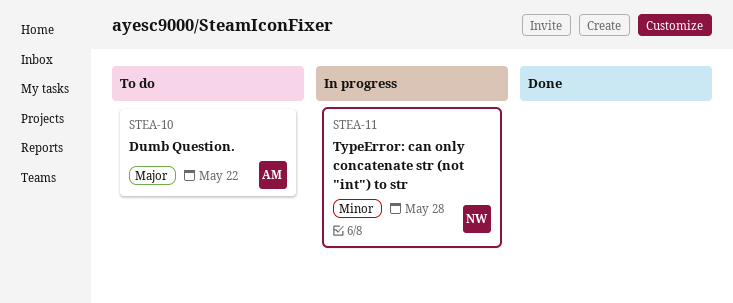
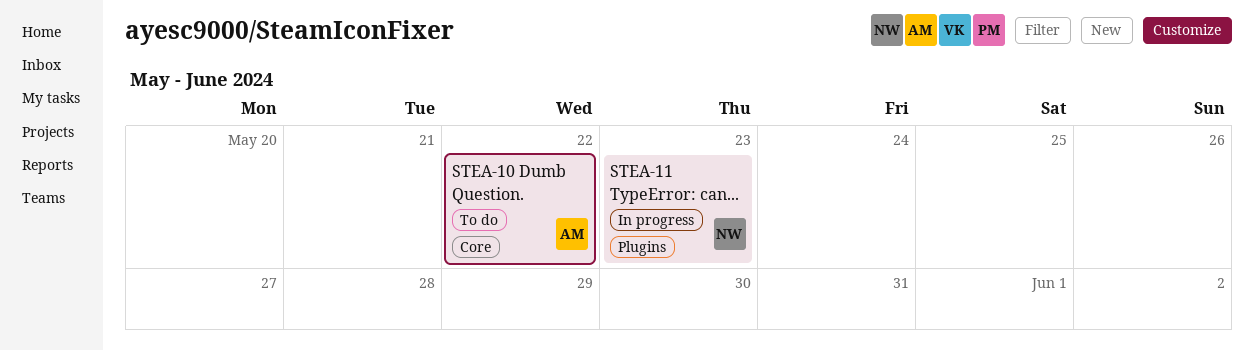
STEA-11, due: May 28 -> May 23

